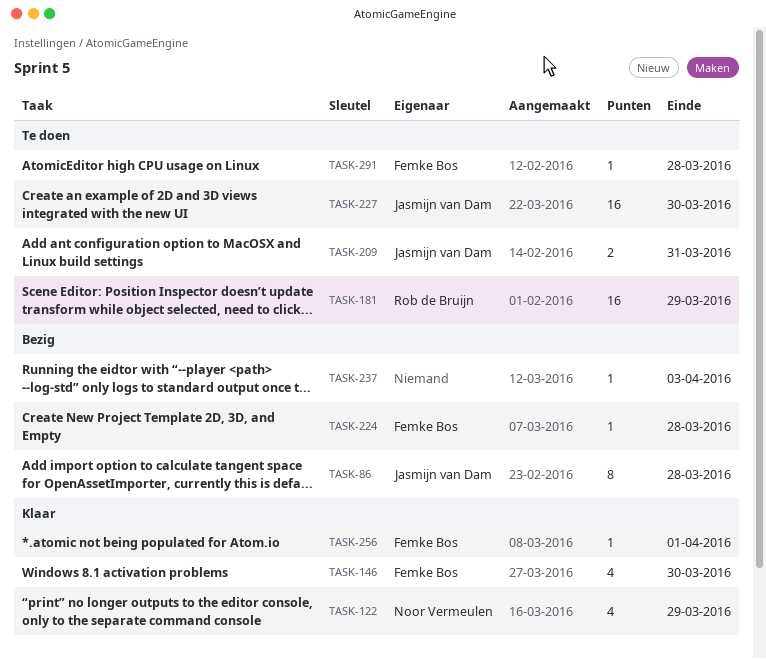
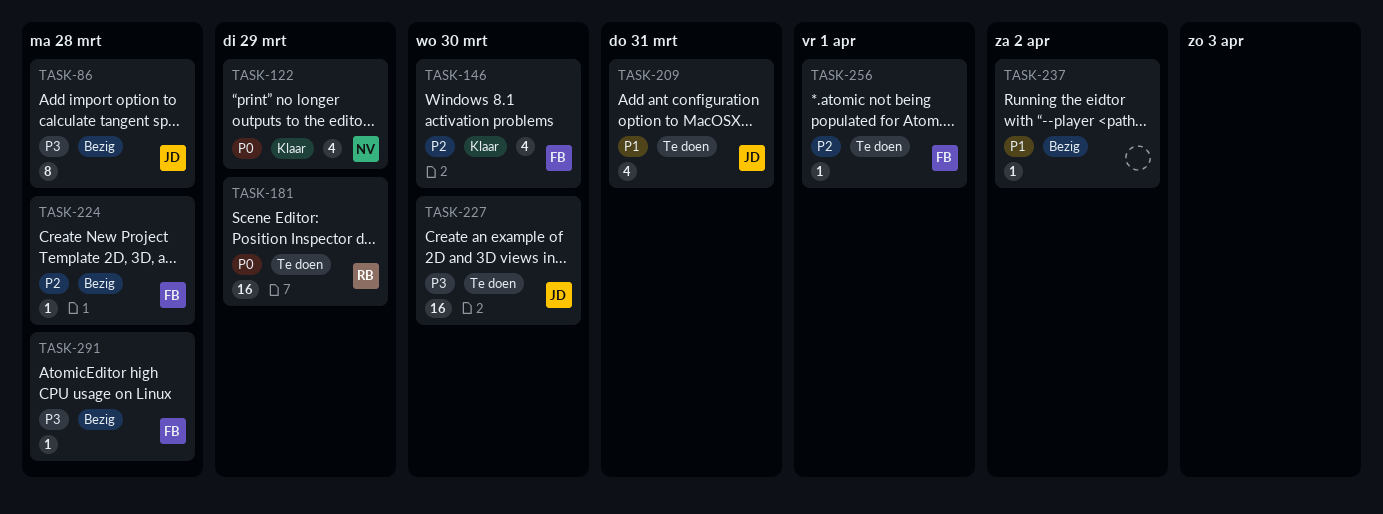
TASK-209, estimate: 2 -> 4
TASK-237, due: Apr 3 -> Apr 2
TASK-256, status: Klaar -> Te doen
TASK-291, status: Te doen -> Bezig

